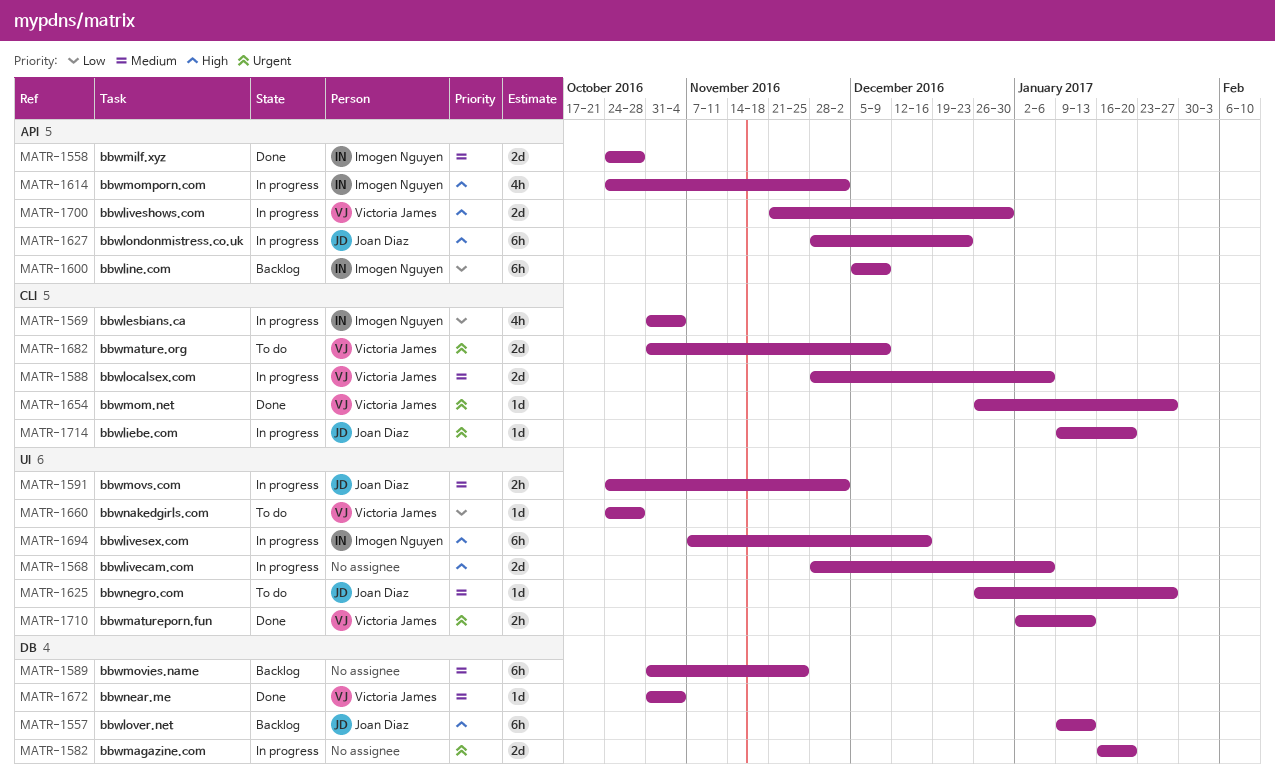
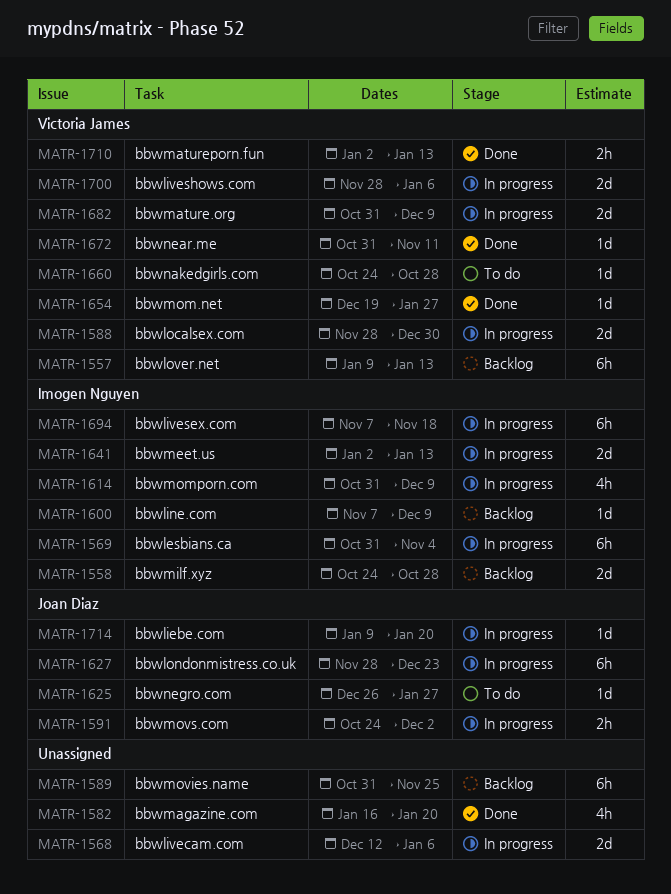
MATR-1557, owner: Joan Diaz -> Victoria James
MATR-1558, status: Done -> Backlog
MATR-1568, start: Nov 28 -> Dec 12
MATR-1569, estimate: 4h -> 6h
MATR-1582, status: In progress -> Done
MATR-1582, estimate: 2d -> 4h
MATR-1588, due: Jan 6 -> Dec 30
MATR-1600, estimate: 6h -> 1d
MATR-1600, start: Dec 5 -> Nov 7
MATR-1614, start: Oct 24 -> Oct 31
MATR-1614, due: Dec 2 -> Dec 9
MATR-1641: none -> present
MATR-1654, start: Dec 26 -> Dec 19
MATR-1672, due: Nov 4 -> Nov 11
MATR-1682, status: To do -> In progress
MATR-1694, due: Dec 16 -> Nov 18
MATR-1700, start: Nov 21 -> Nov 28
MATR-1700, due: Dec 30 -> Jan 6

